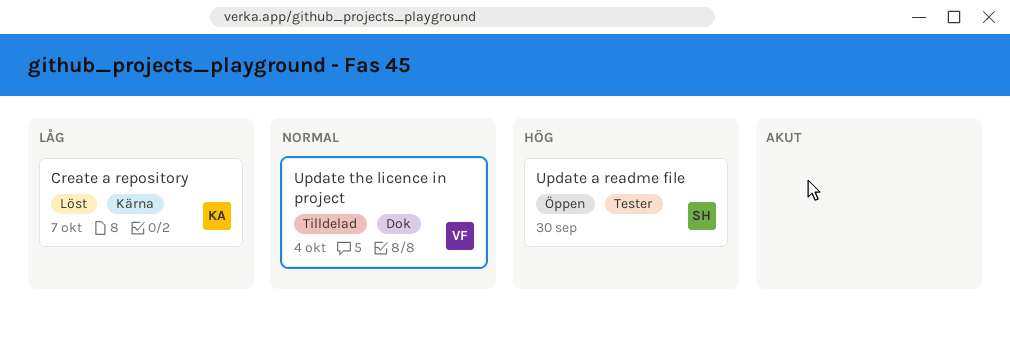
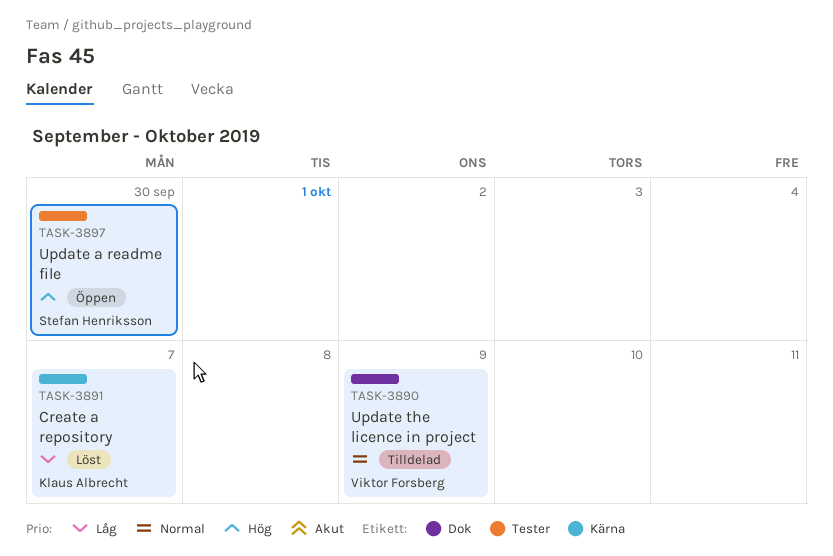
Update the licence in project, due: Oct 4 -> Oct 9

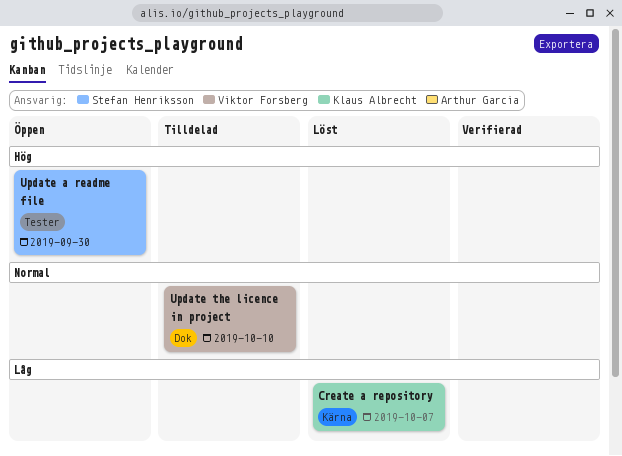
Update the licence in project, due: Oct 9 -> Oct 10

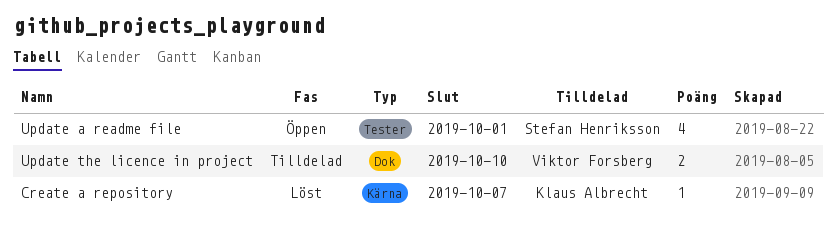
Update a readme file, due: Sep 30 -> Oct 1

